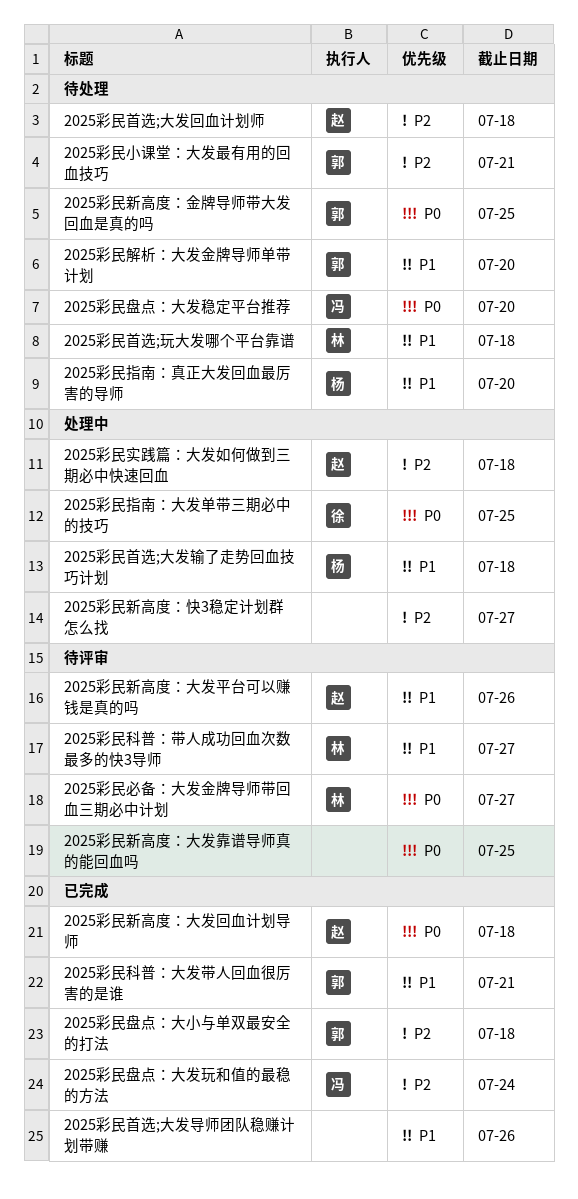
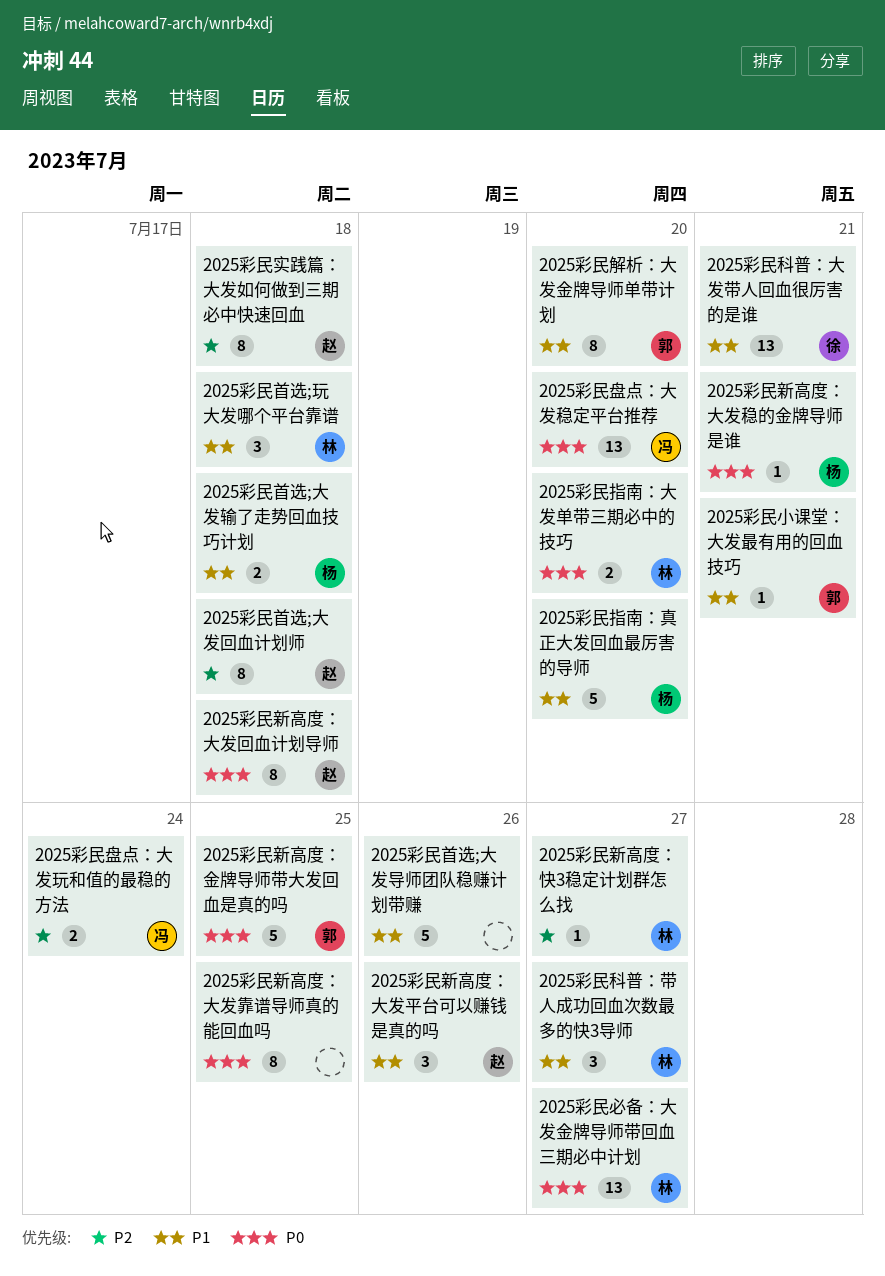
2025彩民小课堂：大发最有用的回血技巧, priority: P2 -> P1
2025彩民指南：大发单带三期必中的技巧, owner: 徐 -> 林
2025彩民指南：大发单带三期必中的技巧, due: Jul 25 -> Jul 20
2025彩民新高度：大发稳的金牌导师是谁: none -> present
2025彩民新高度：快3稳定计划群怎么找, owner: none -> 林
2025彩民盘点：大小与单双最安全的打法: present -> none
2025彩民科普：大发带人回血很厉害的是谁, owner: 郭 -> 徐

